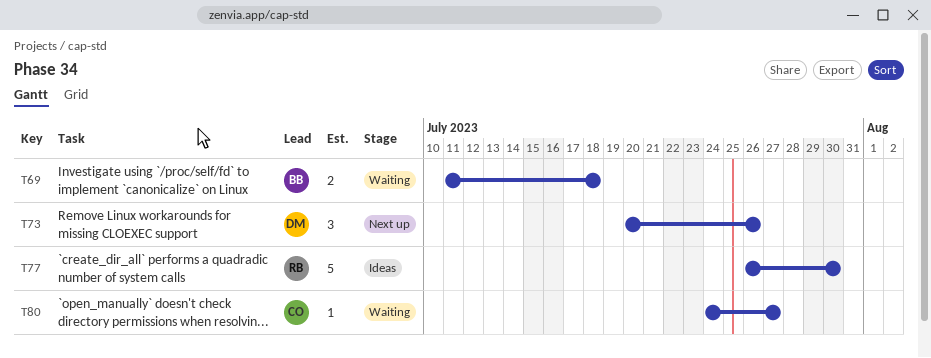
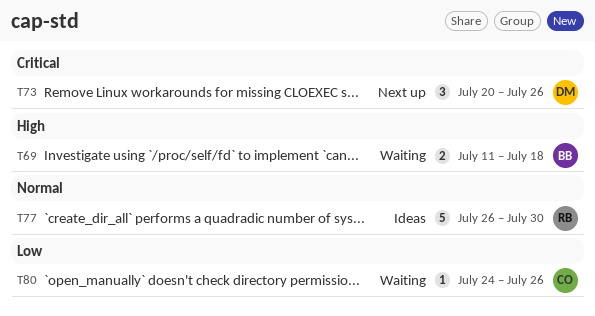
T80, due: Jul 27 -> Jul 26

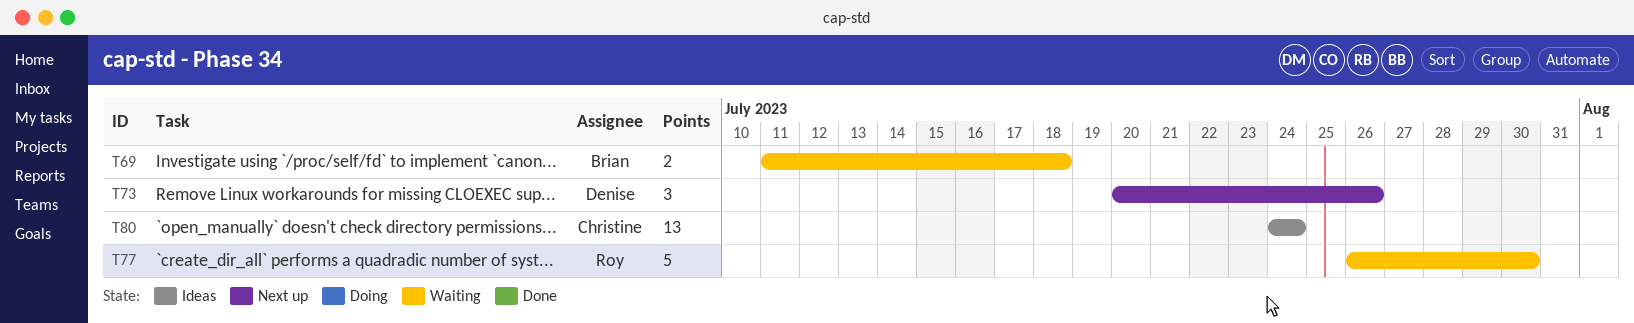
T77, status: Ideas -> Waiting
T80, status: Waiting -> Ideas
T80, estimate: 1 -> 13
T80, due: Jul 26 -> Jul 24

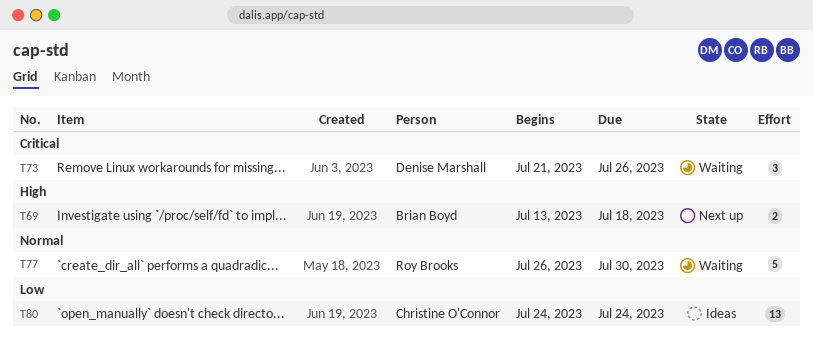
T69, status: Waiting -> Next up
T69, start: Jul 11 -> Jul 13
T73, status: Next up -> Waiting
T73, start: Jul 20 -> Jul 21

